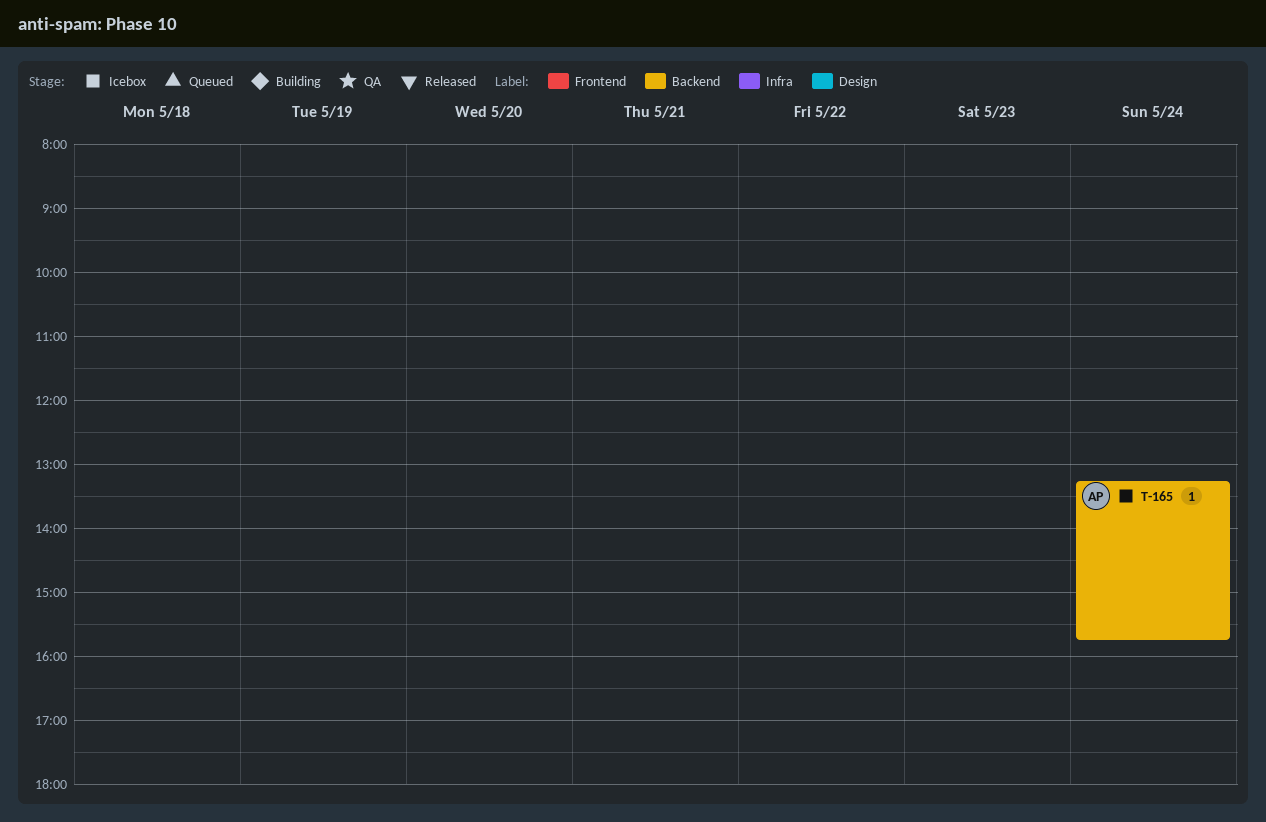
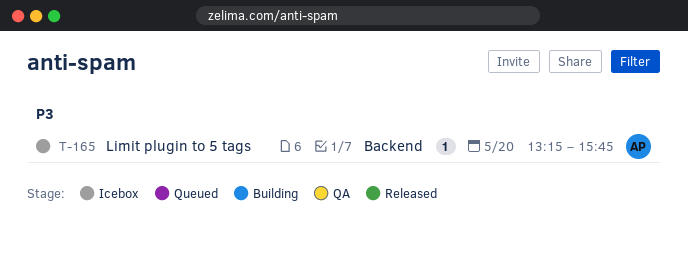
T-165, day: May 24 -> May 20

